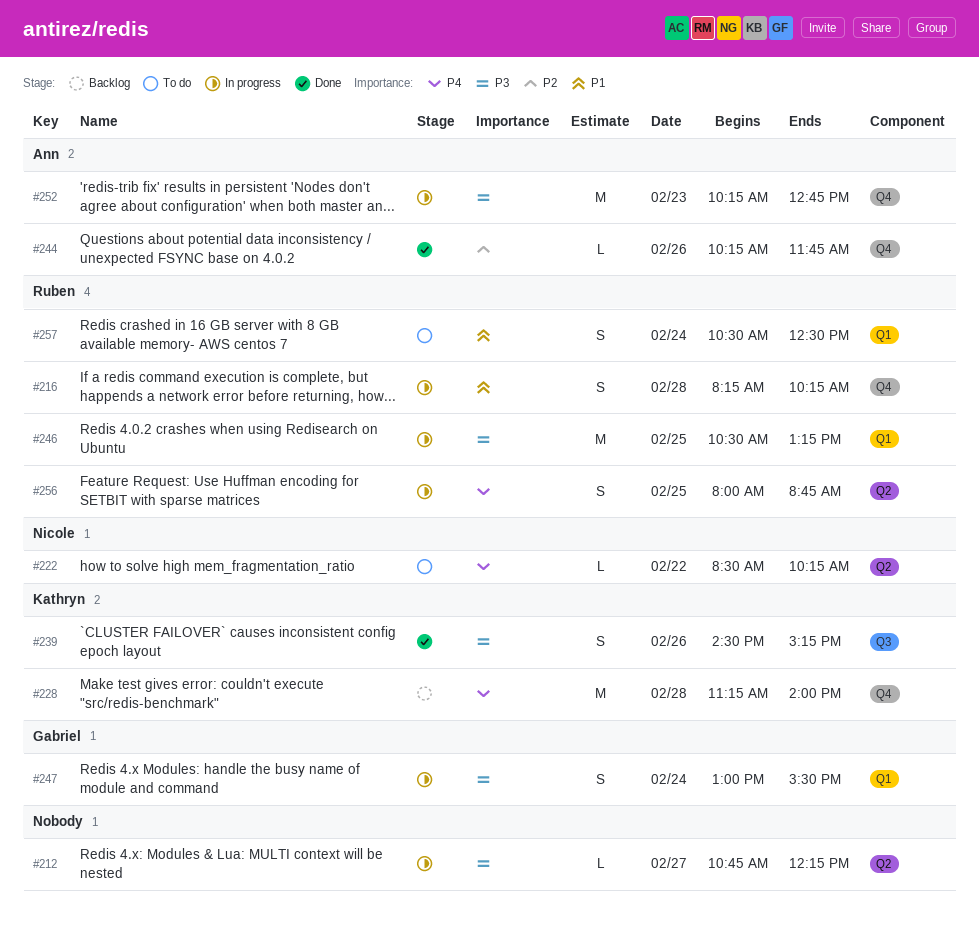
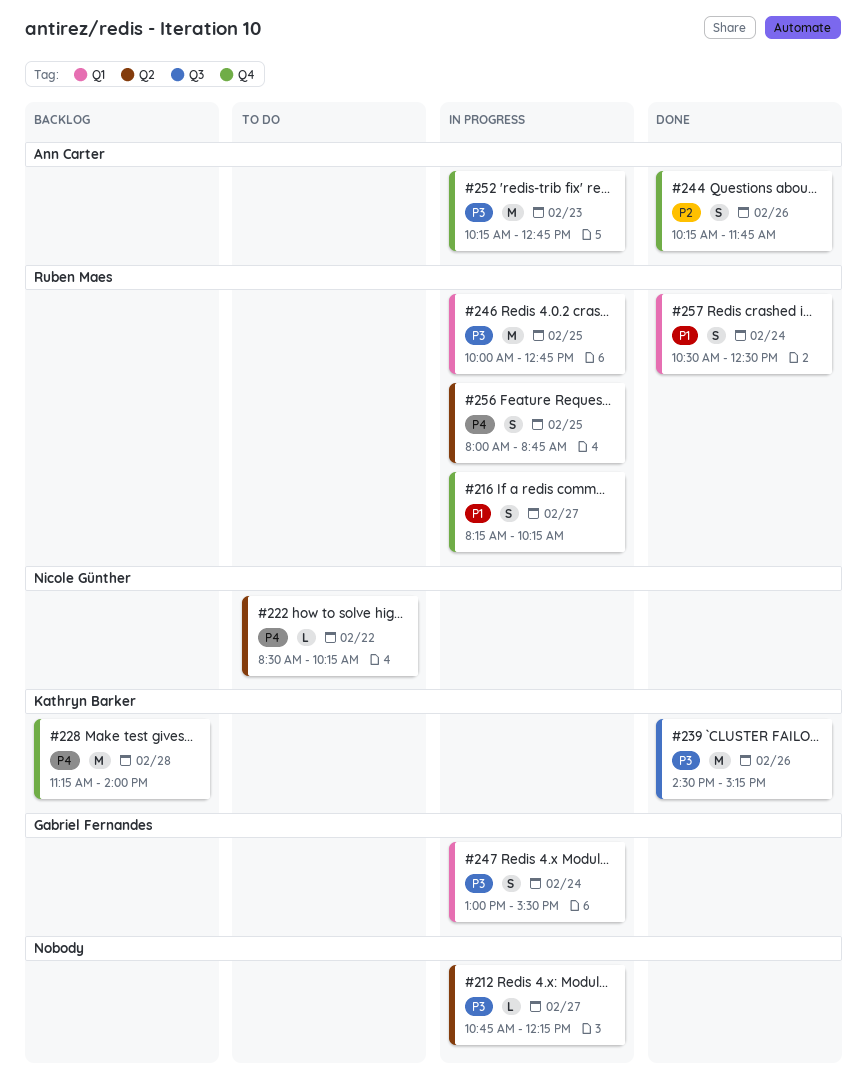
#216, day: Feb 28 -> Feb 27
#239, estimate: S -> M
#244, estimate: L -> S
#246, begins: 10:30 -> 10:00
#246, ends: 13:15 -> 12:45
#257, status: To do -> Done

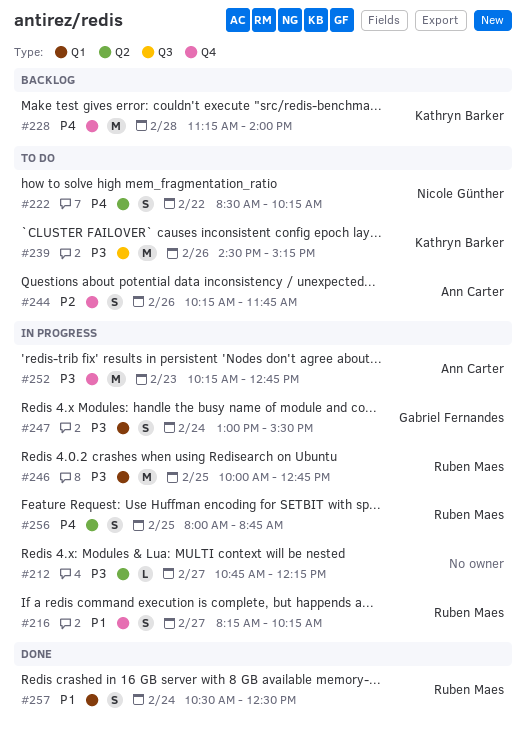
#222, estimate: L -> S
#239, status: Done -> To do
#244, status: Done -> To do

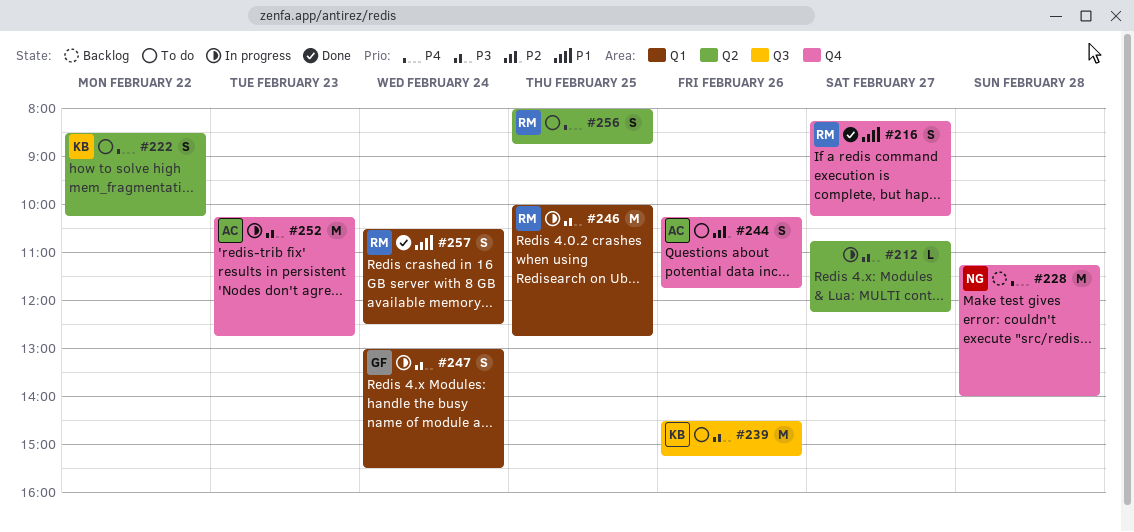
#216, status: In progress -> Done
#222, owner: Nicole Günther -> Kathryn Barker
#228, owner: Kathryn Barker -> Nicole Günther
#256, status: In progress -> To do

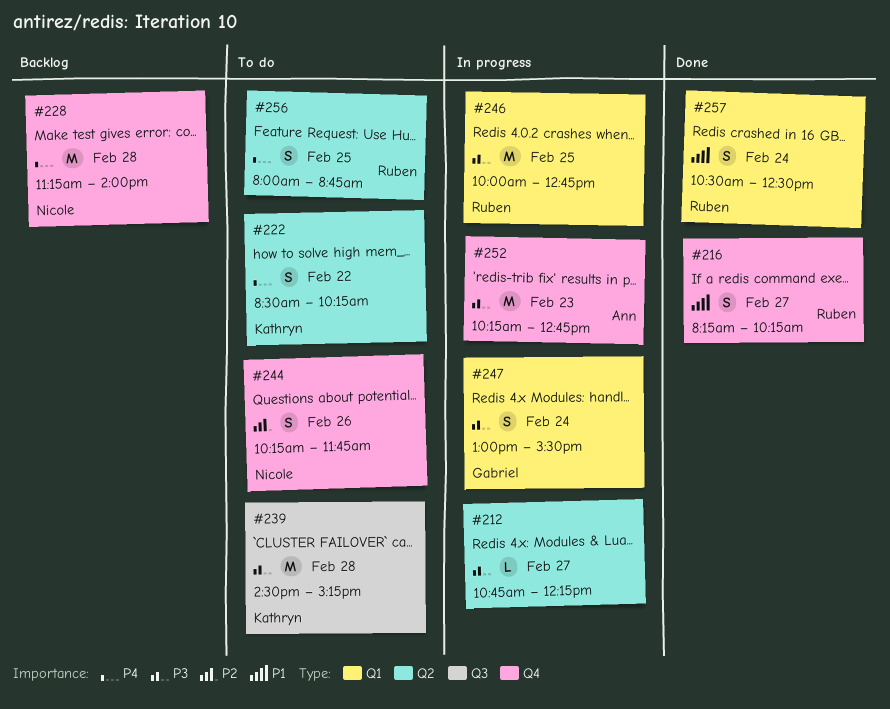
#239, day: Feb 26 -> Feb 28
#244, owner: Ann -> Nicole

